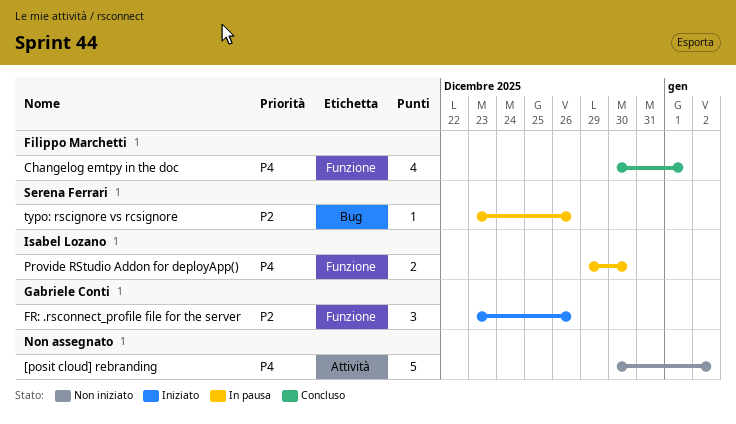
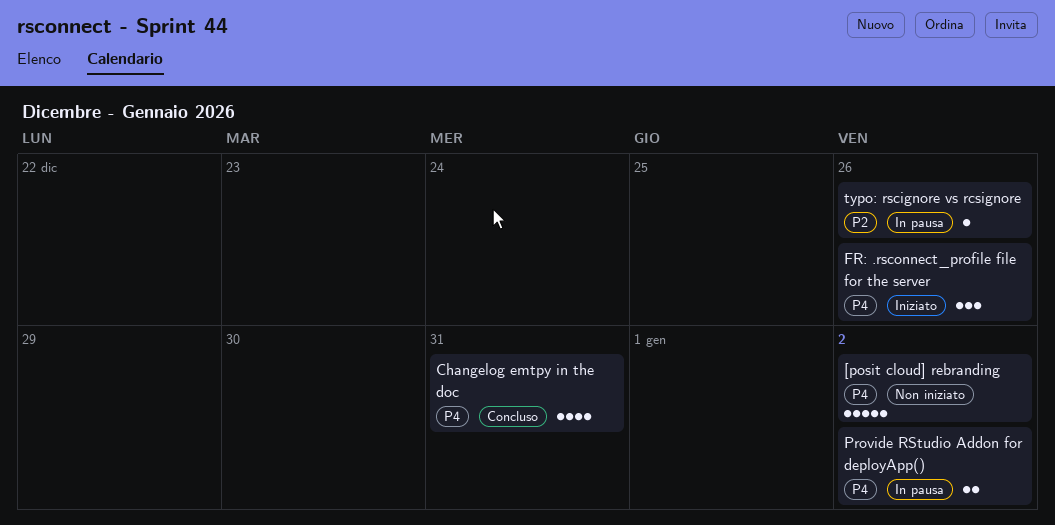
Changelog emtpy in the doc, due: Jan 1 -> Dec 31
FR: .rsconnect_profile file for the server, priority: P2 -> P4
Provide RStudio Addon for deployApp(), due: Dec 30 -> Jan 2

